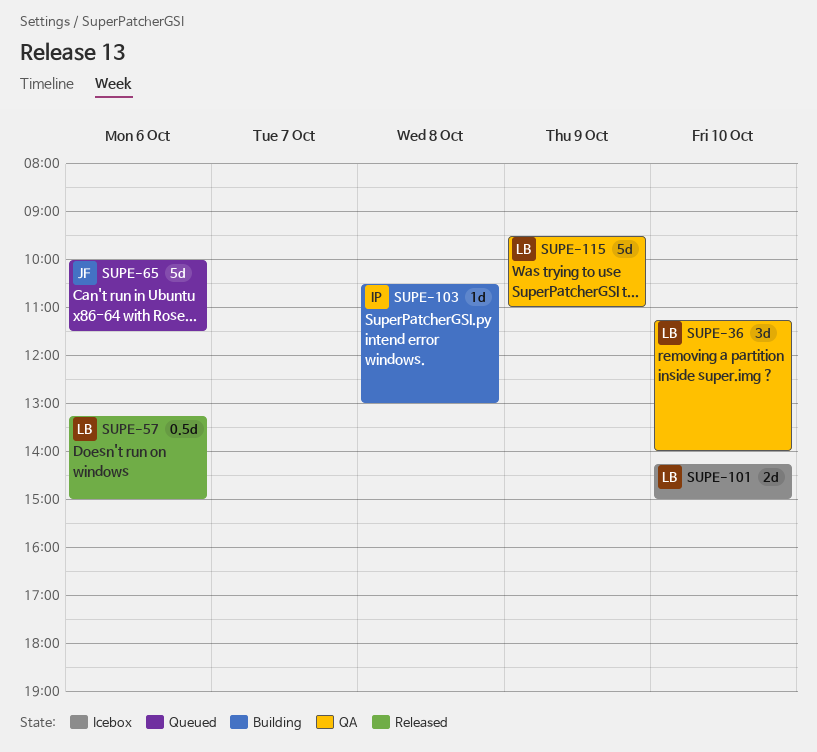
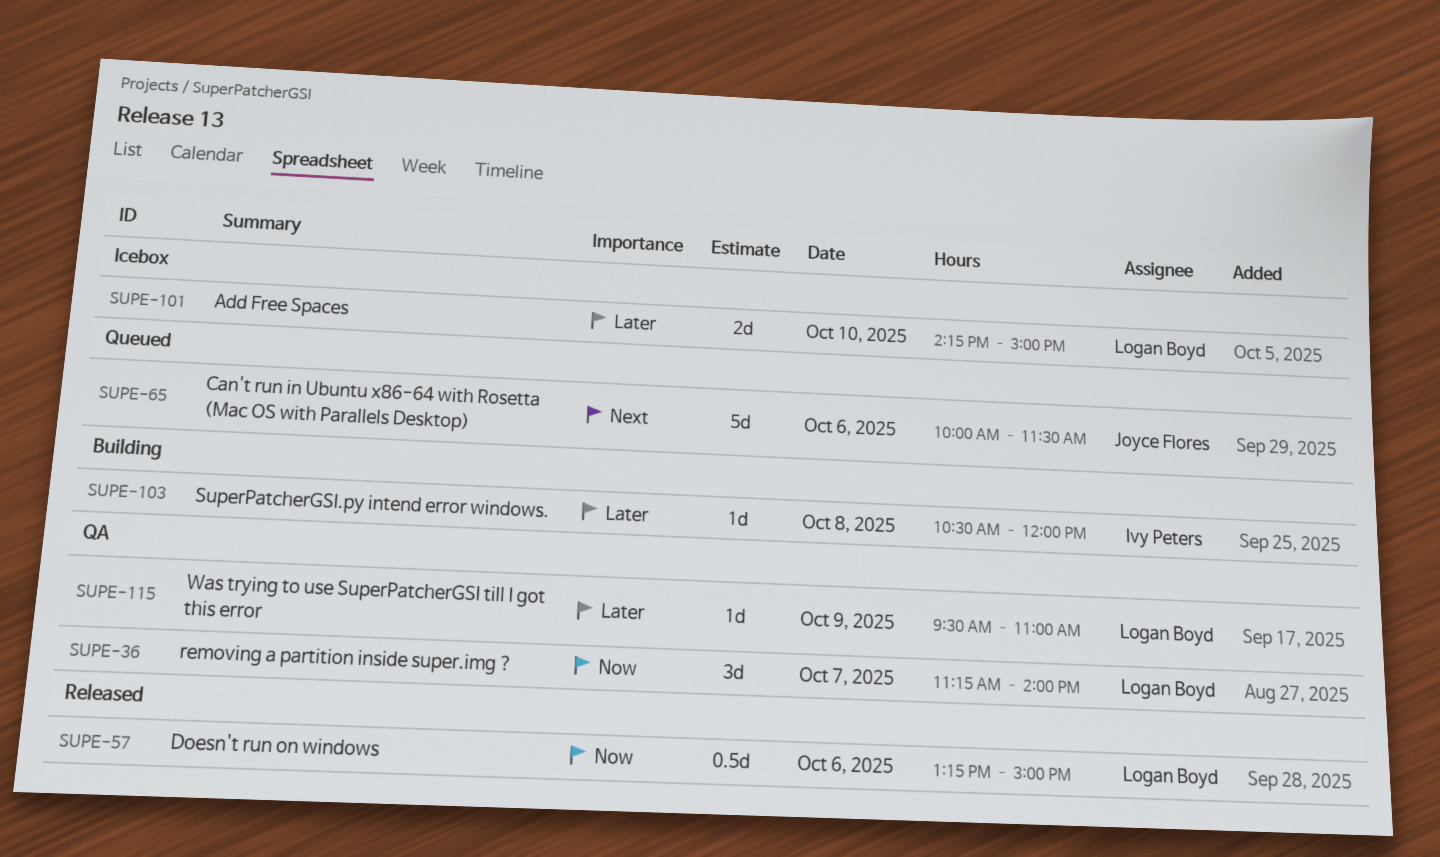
SUPE-36, day: Oct 10 -> Oct 7
SUPE-103, ends: 13:00 -> 12:00
SUPE-115, estimate: 5d -> 1d

